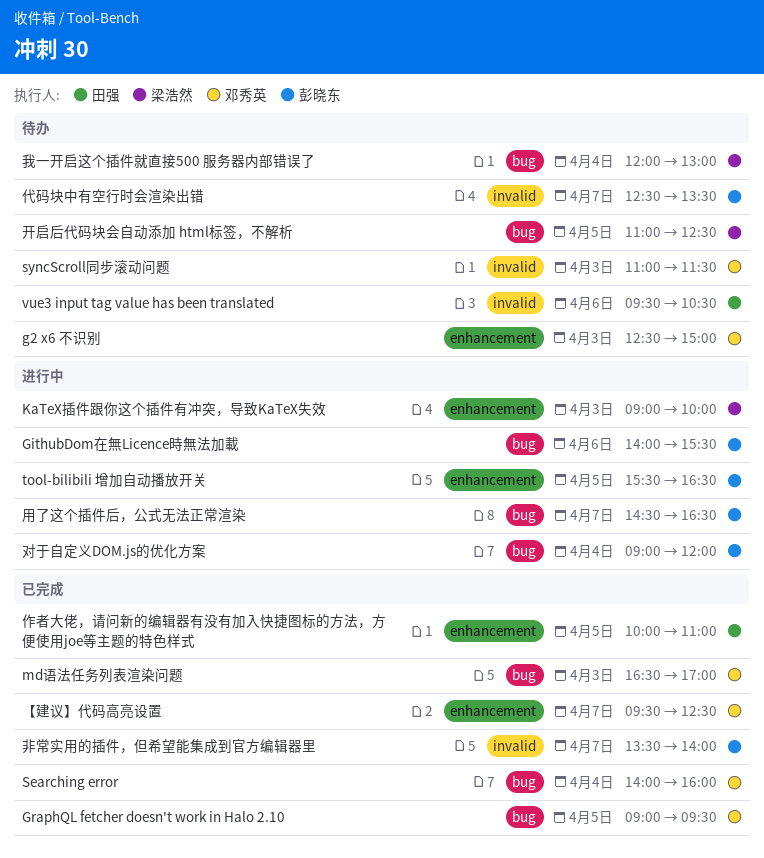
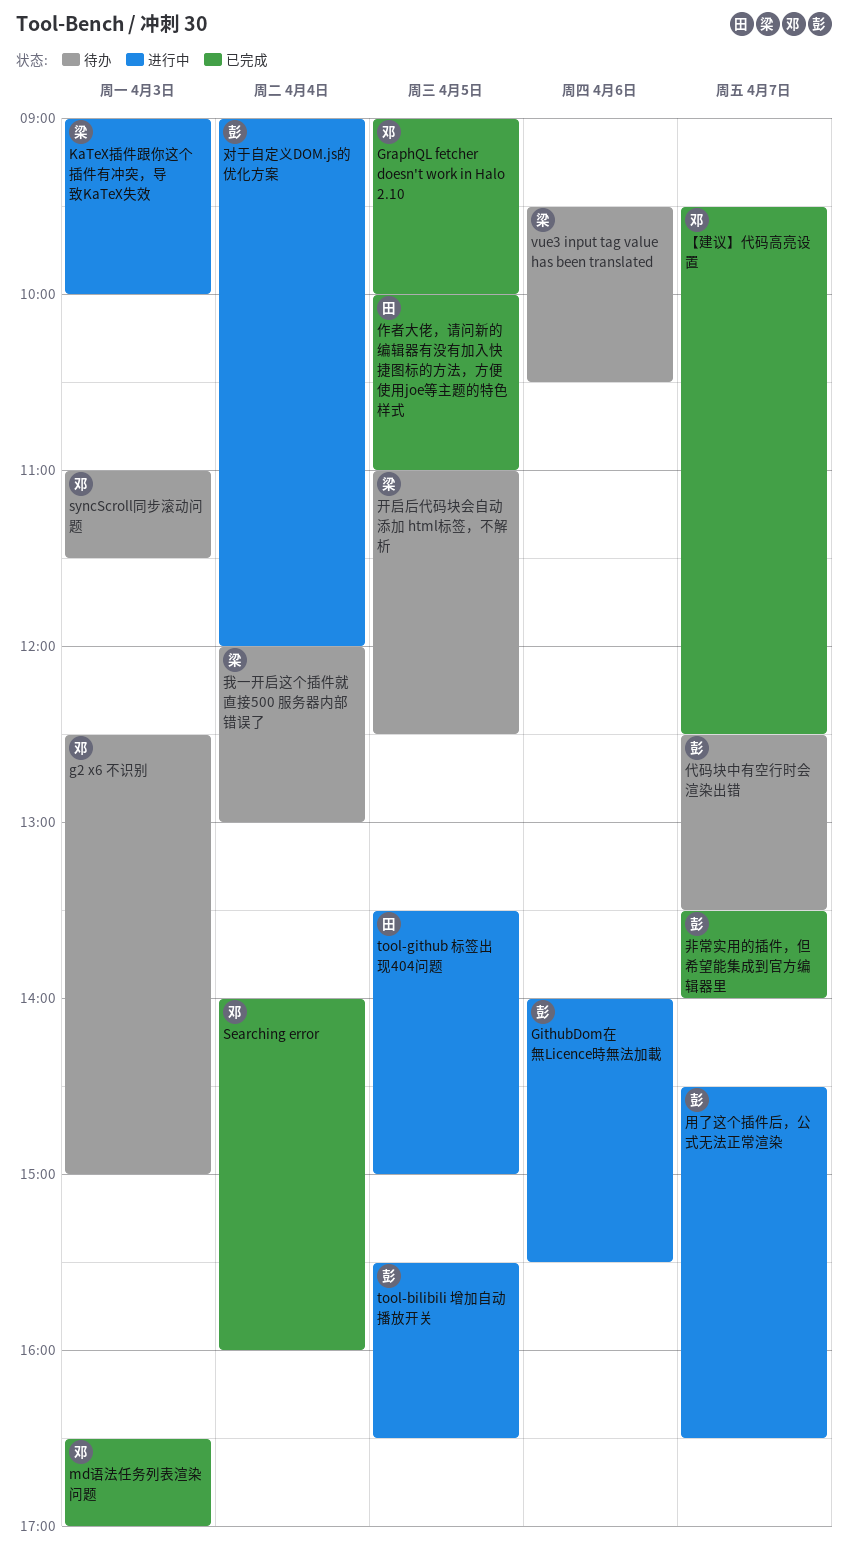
GraphQL fetcher doesn't work in Halo 2.10, ends: 09:30 -> 10:00
tool-github 标签出现404问题: none -> present
vue3 input tag value has been translated, owner: 田强 -> 梁浩然

